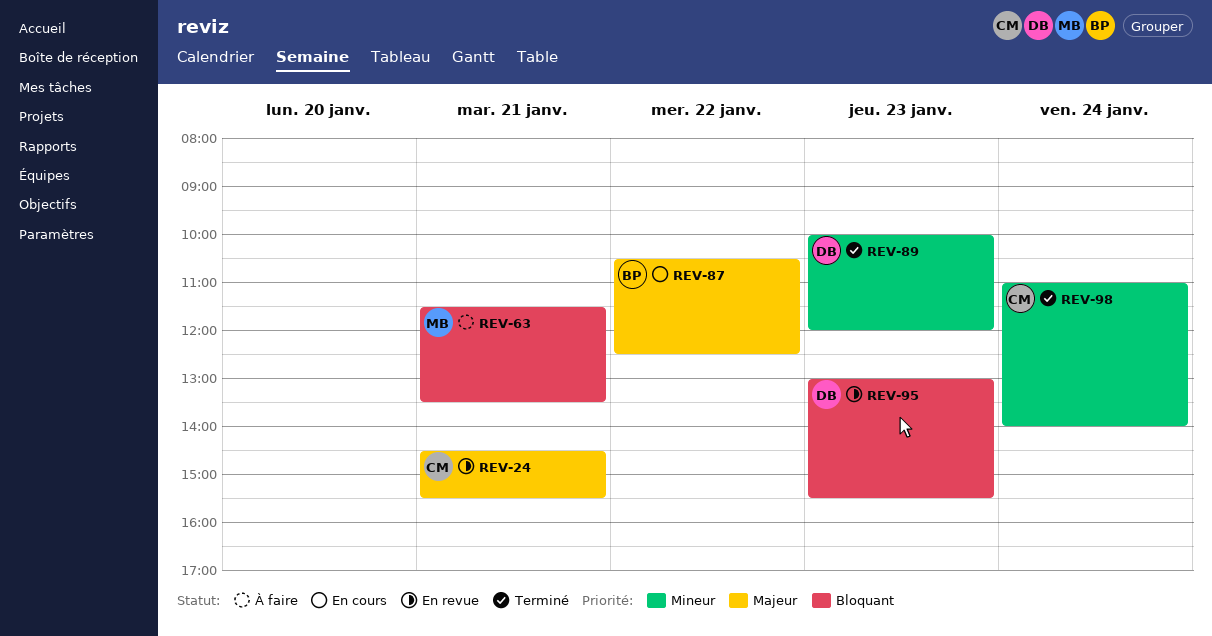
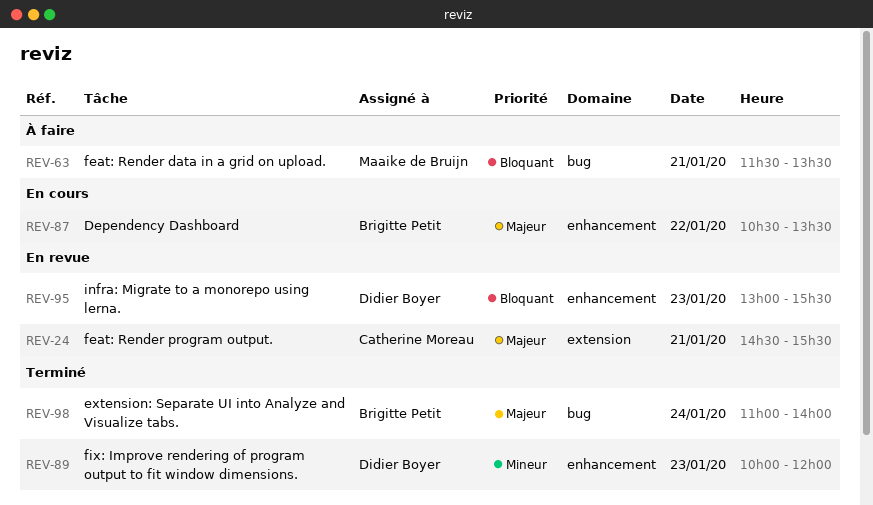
REV-87, ends: 12:30 -> 13:30
REV-98, owner: Catherine Moreau -> Brigitte Petit
REV-98, priority: Mineur -> Majeur

